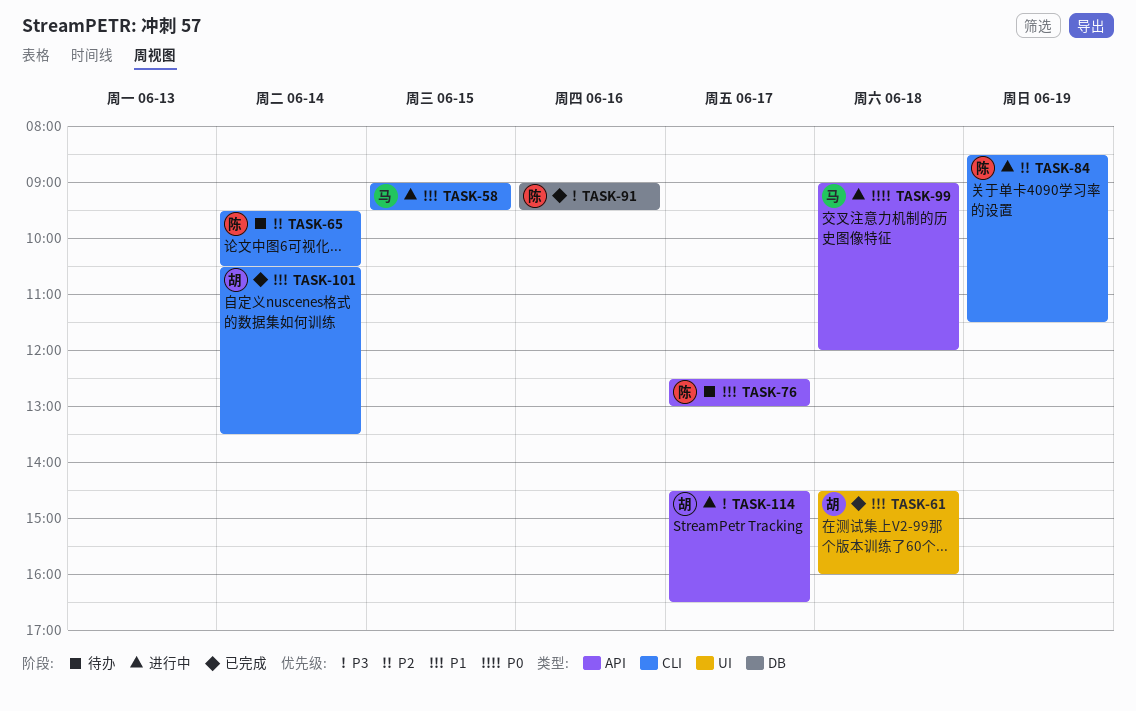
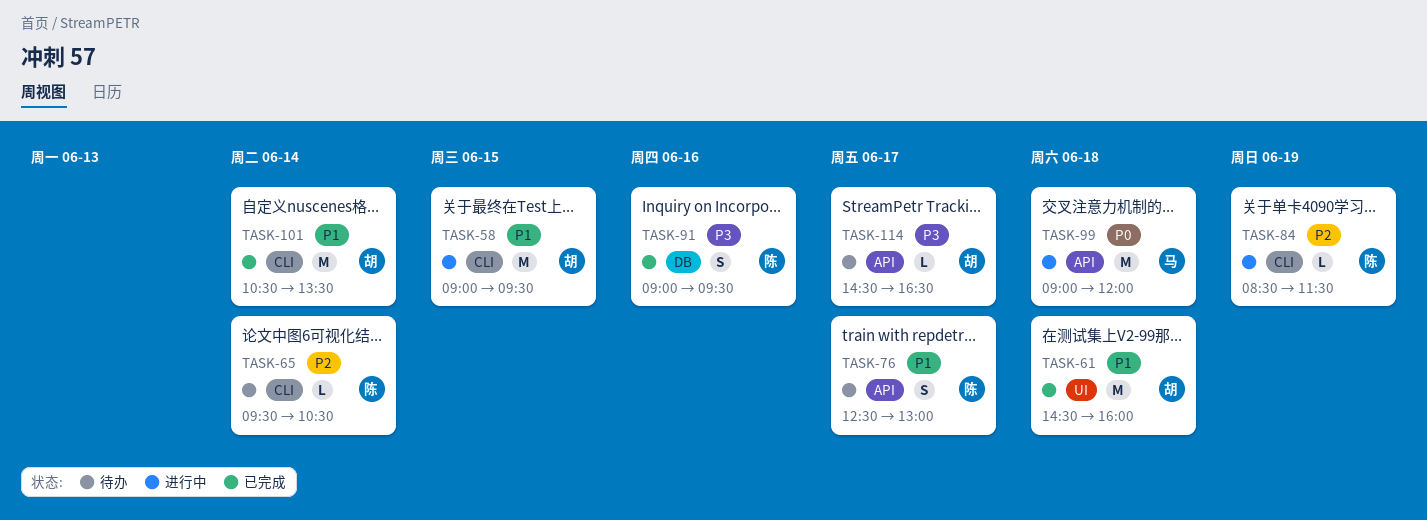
TASK-58, owner: 马 -> 胡
TASK-114, status: 进行中 -> 待办

